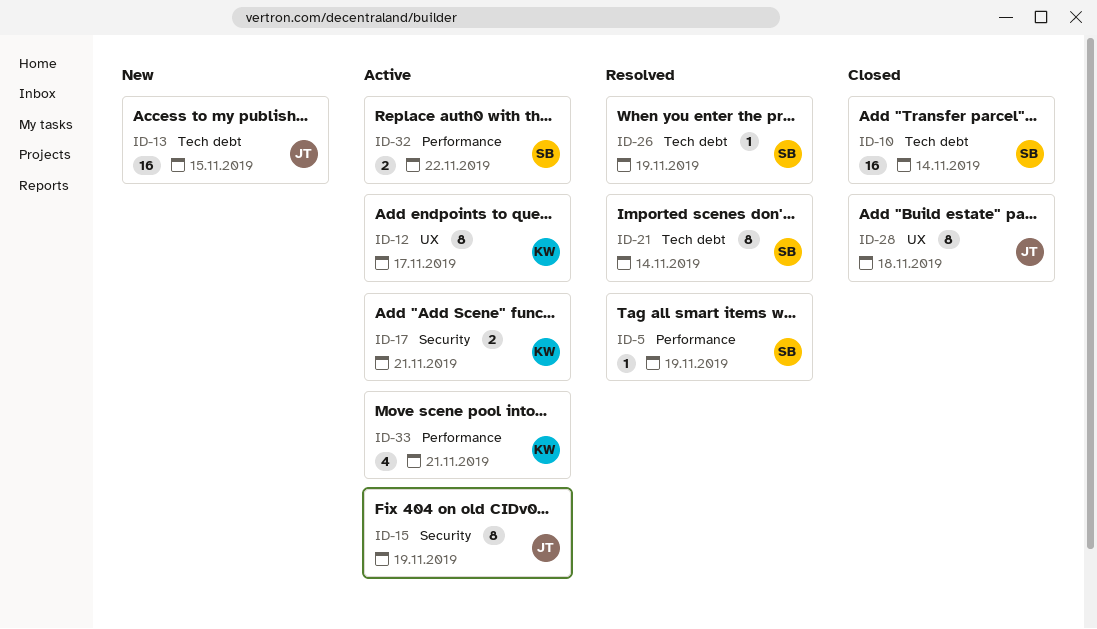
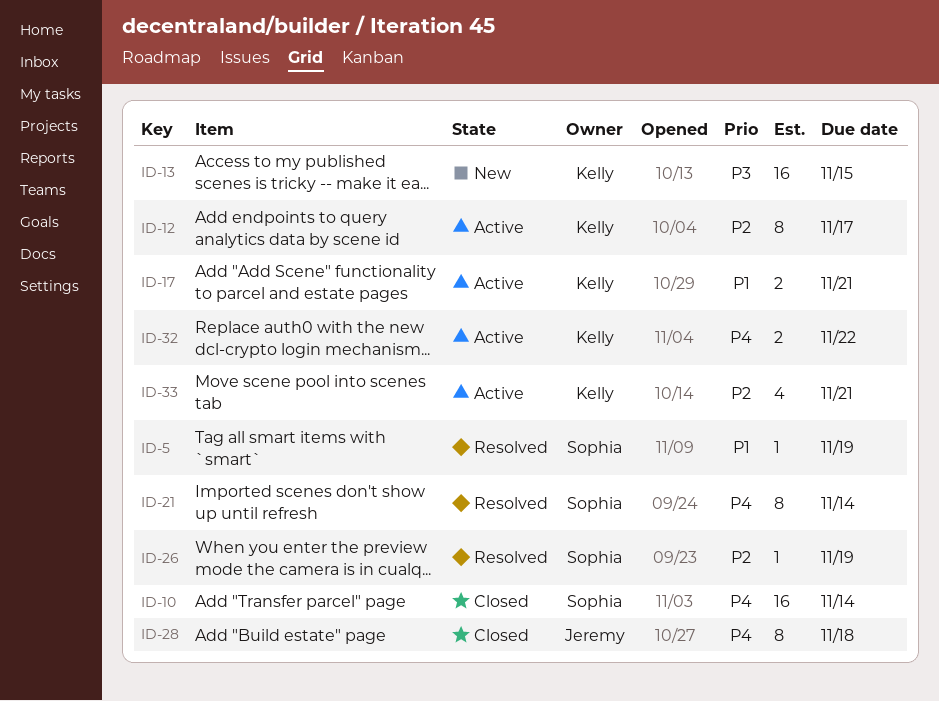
ID-13, owner: Jeremy -> Kelly
ID-15: present -> none
ID-32, owner: Sophia -> Kelly

